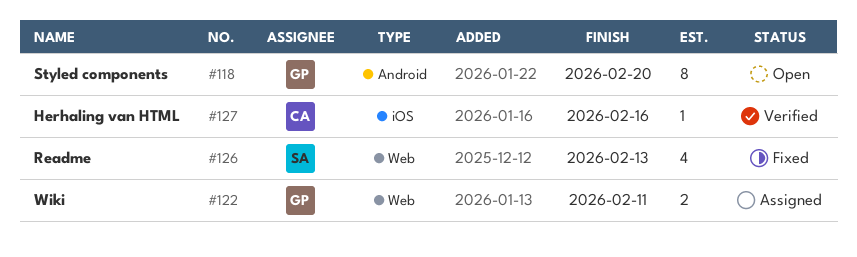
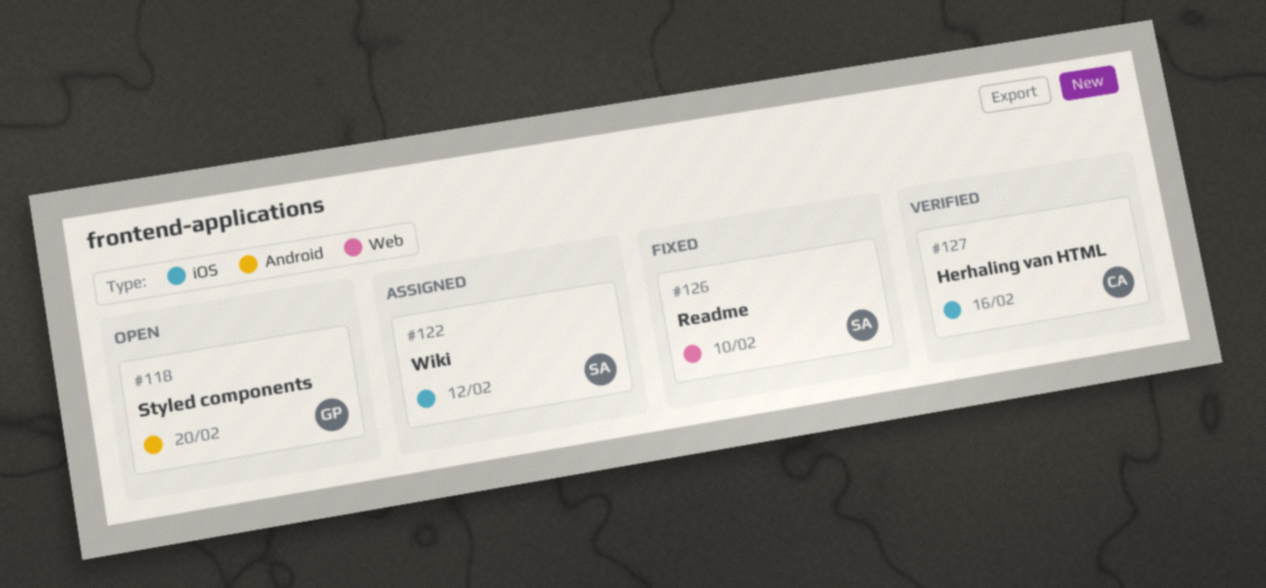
#122, owner: GP -> SA
#122, label: Web -> iOS
#122, due: Feb 11 -> Feb 12
#126, due: Feb 13 -> Feb 10

